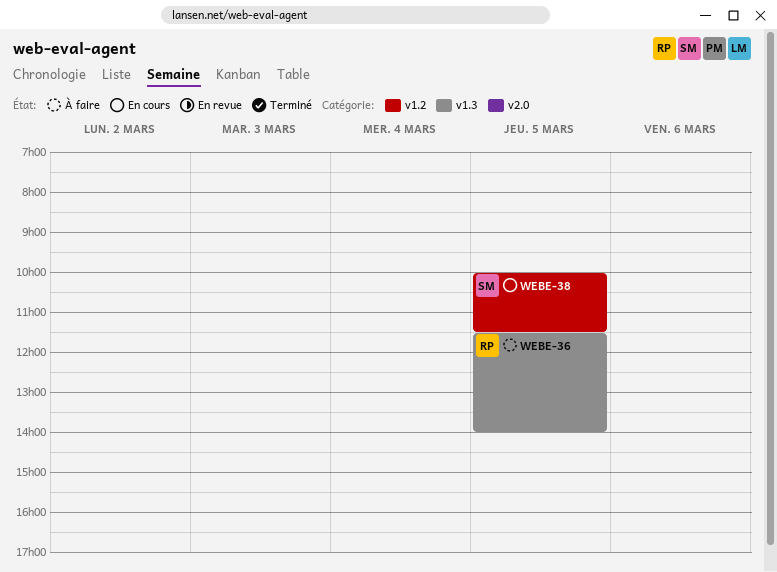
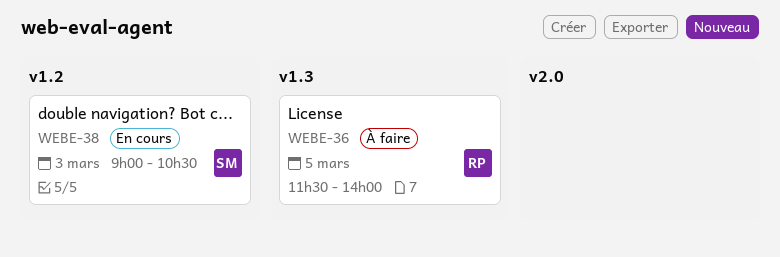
WEBE-38, day: Mar 5 -> Mar 3
WEBE-38, begins: 10:00 -> 09:00
WEBE-38, ends: 11:30 -> 10:30

